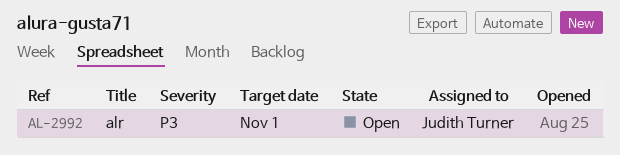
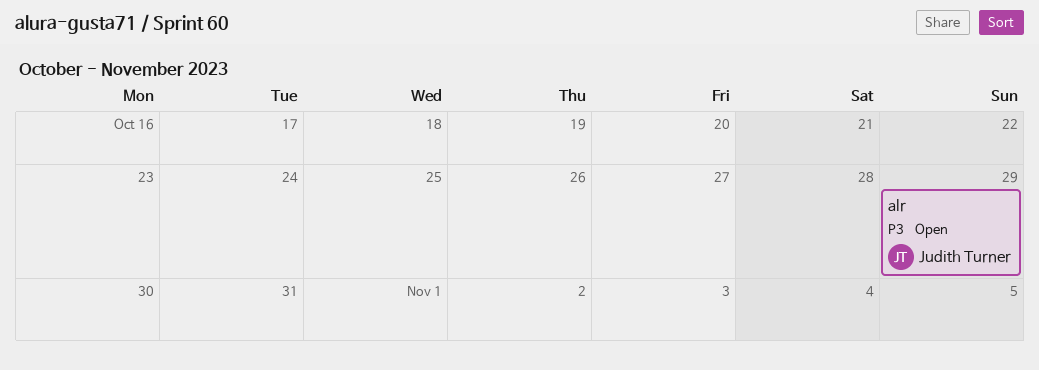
alr, due: Nov 1 -> Oct 29

